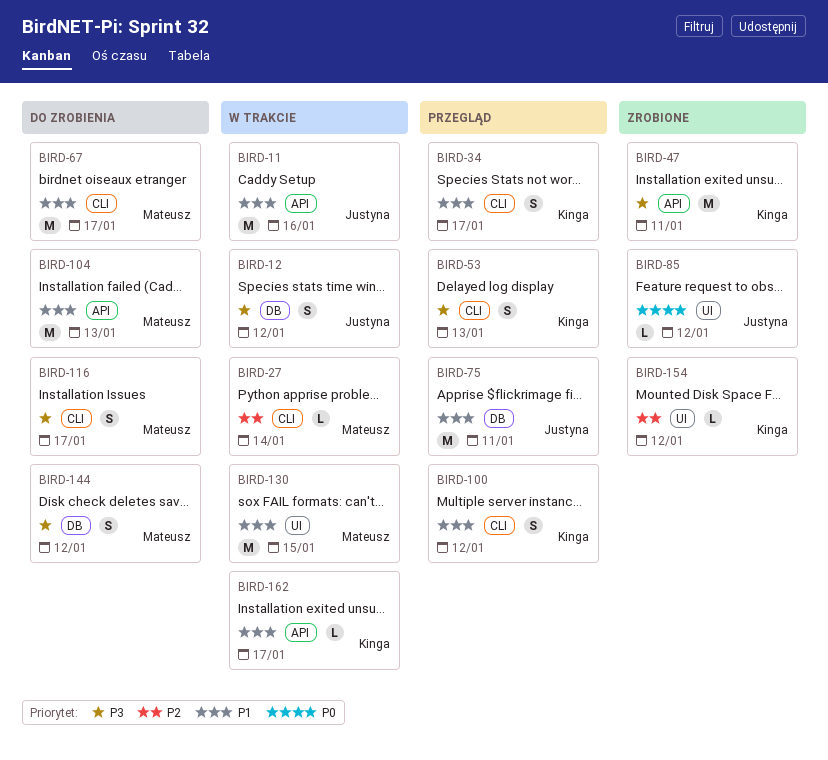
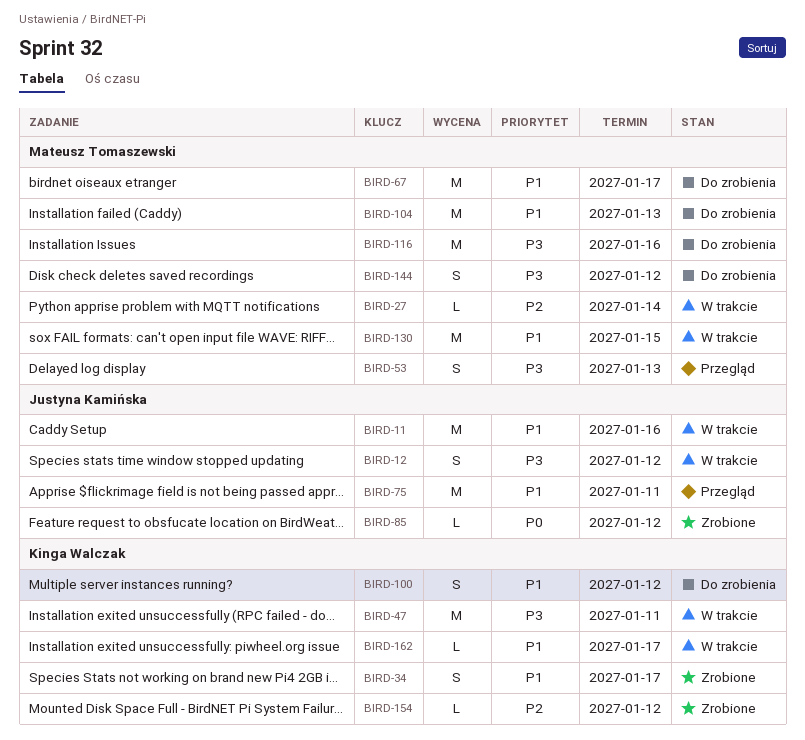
BIRD-34, status: Przegląd -> Zrobione
BIRD-47, status: Zrobione -> W trakcie
BIRD-53, owner: Kinga Walczak -> Mateusz Tomaszewski
BIRD-100, status: Przegląd -> Do zrobienia
BIRD-116, estimate: S -> M
BIRD-116, due: Jan 17 -> Jan 16

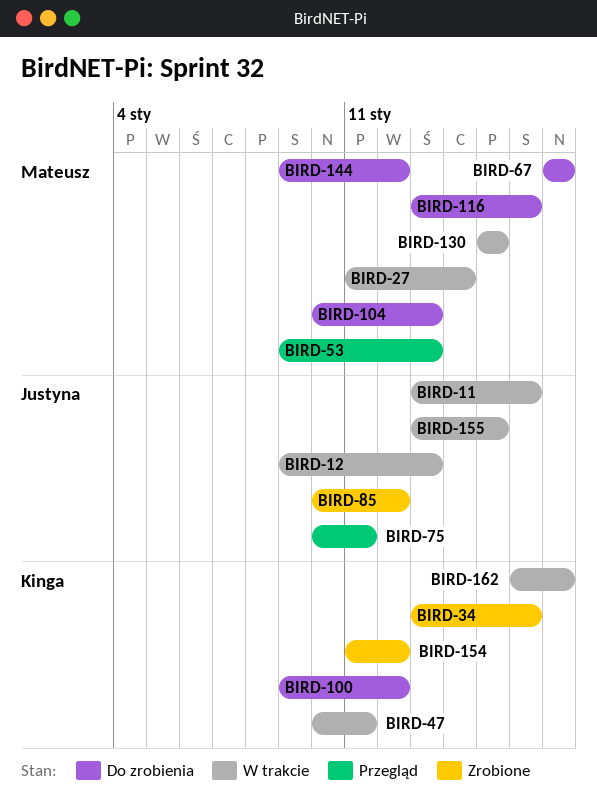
BIRD-12, due: Jan 12 -> Jan 13
BIRD-34, due: Jan 17 -> Jan 16
BIRD-155: none -> present

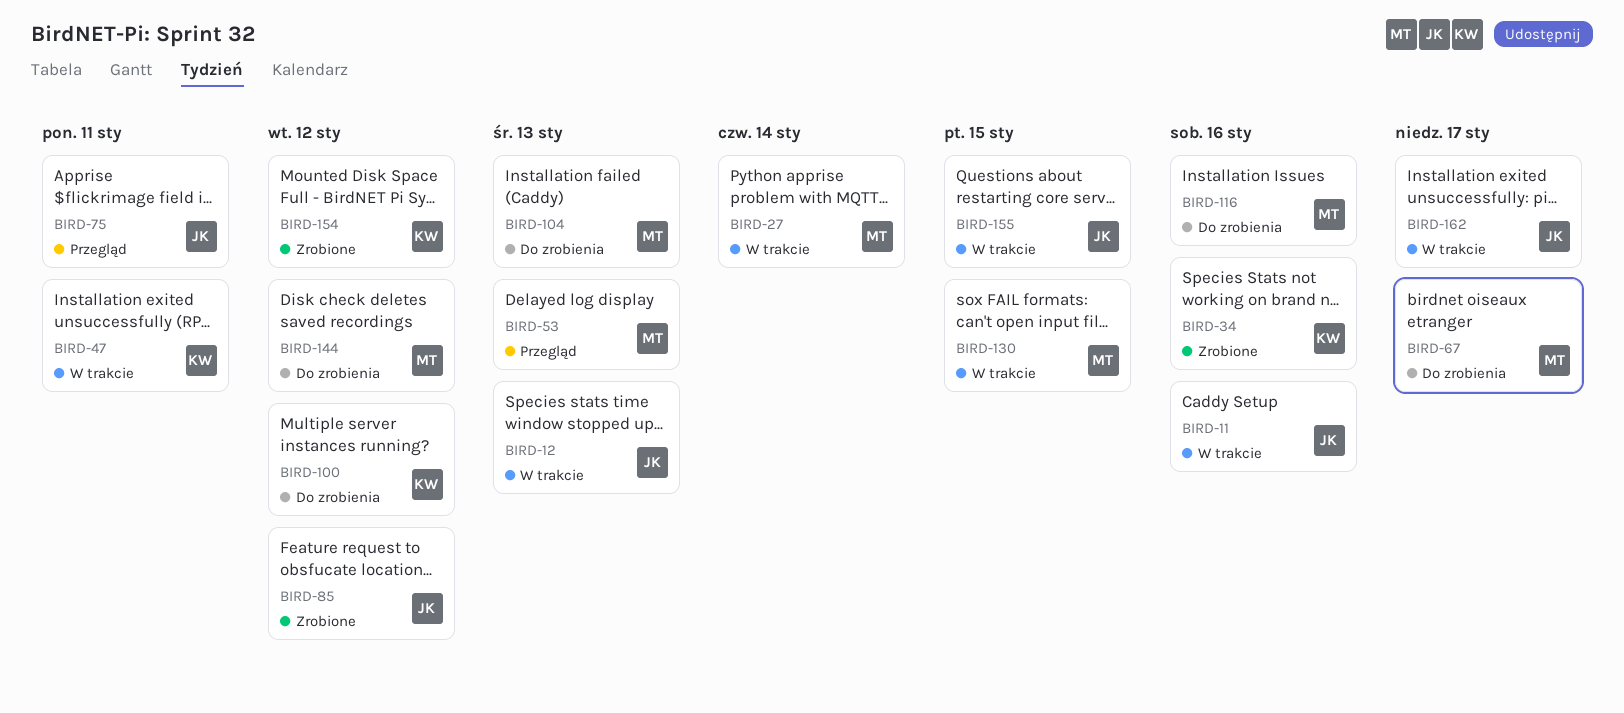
BIRD-162, owner: Kinga -> Justyna

